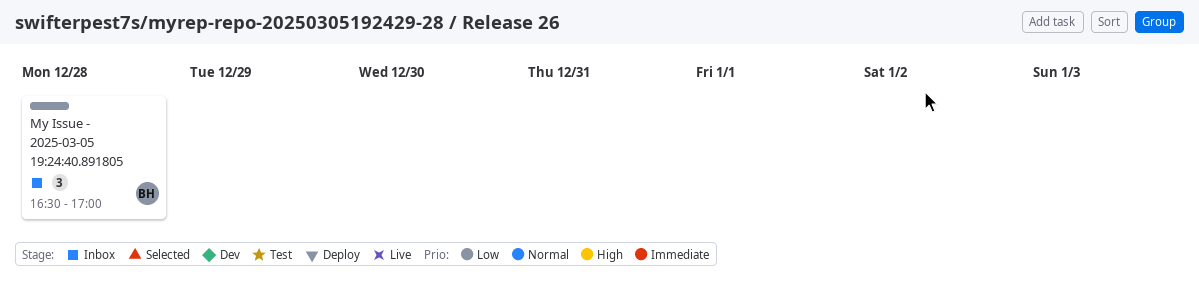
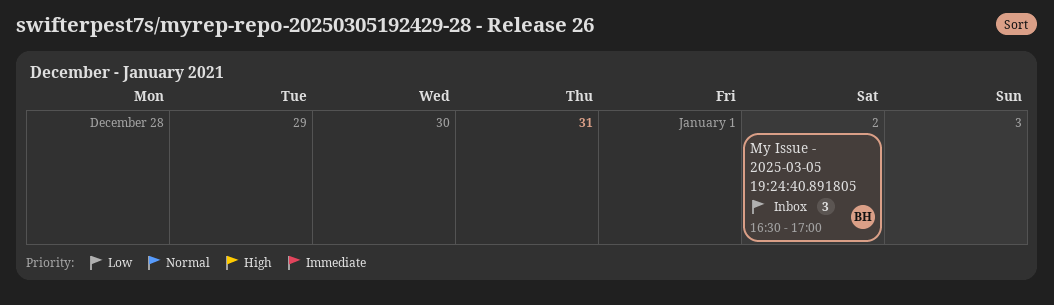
My Issue - 2025-03-05 19:24:40.891805, day: Dec 28 -> Jan 2

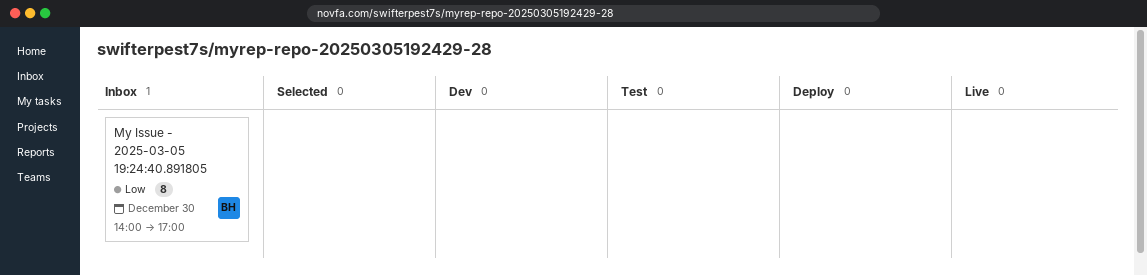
My Issue - 2025-03-05 19:24:40.891805, estimate: 3 -> 8
My Issue - 2025-03-05 19:24:40.891805, day: Jan 2 -> Dec 30
My Issue - 2025-03-05 19:24:40.891805, begins: 16:30 -> 14:00

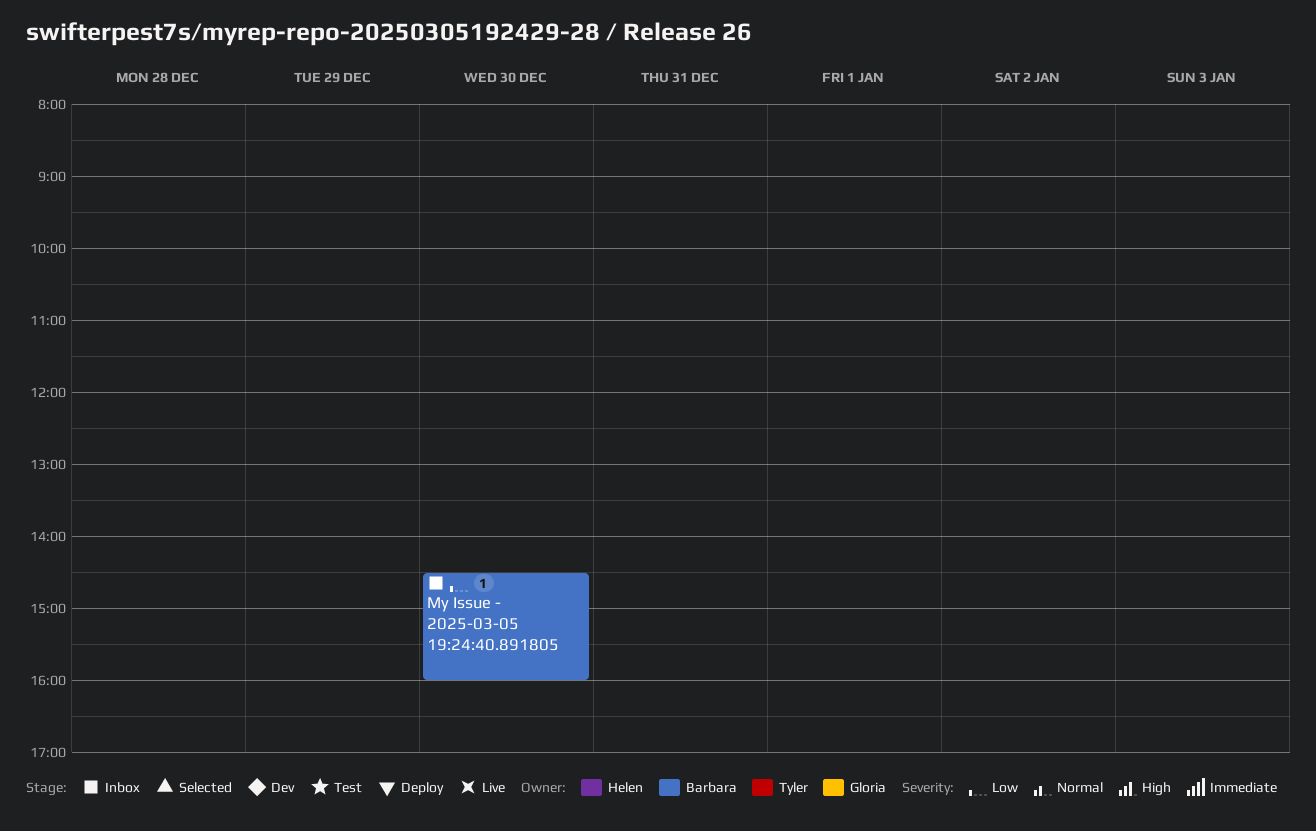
My Issue - 2025-03-05 19:24:40.891805, estimate: 8 -> 1
My Issue - 2025-03-05 19:24:40.891805, begins: 14:00 -> 14:30
My Issue - 2025-03-05 19:24:40.891805, ends: 17:00 -> 16:00

